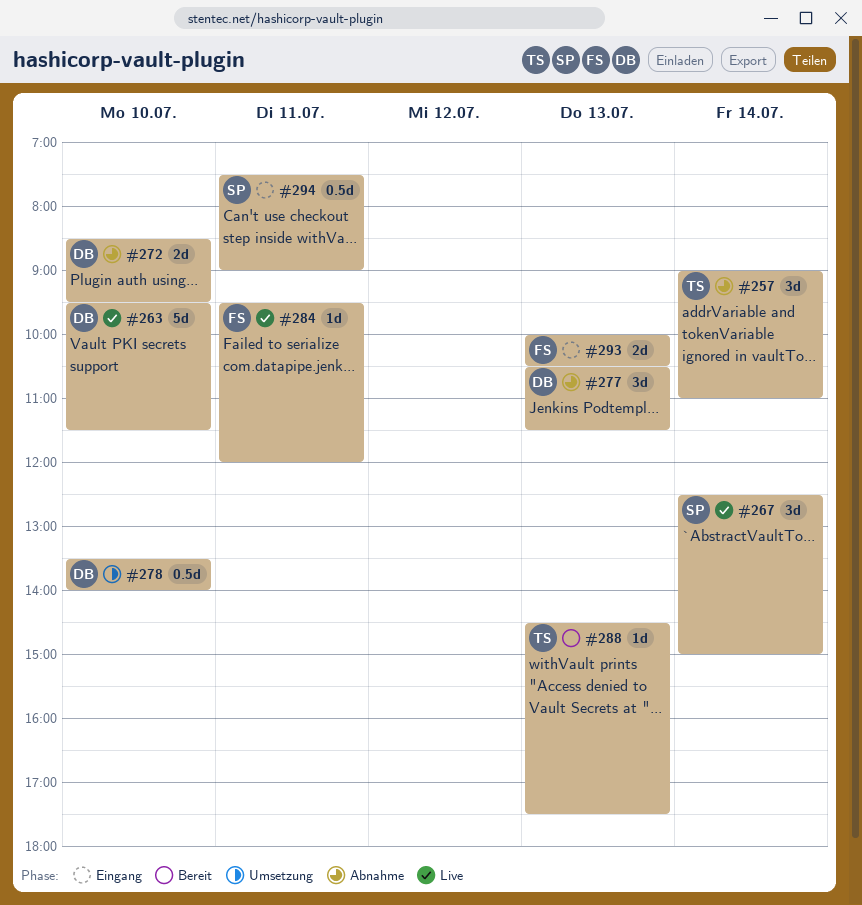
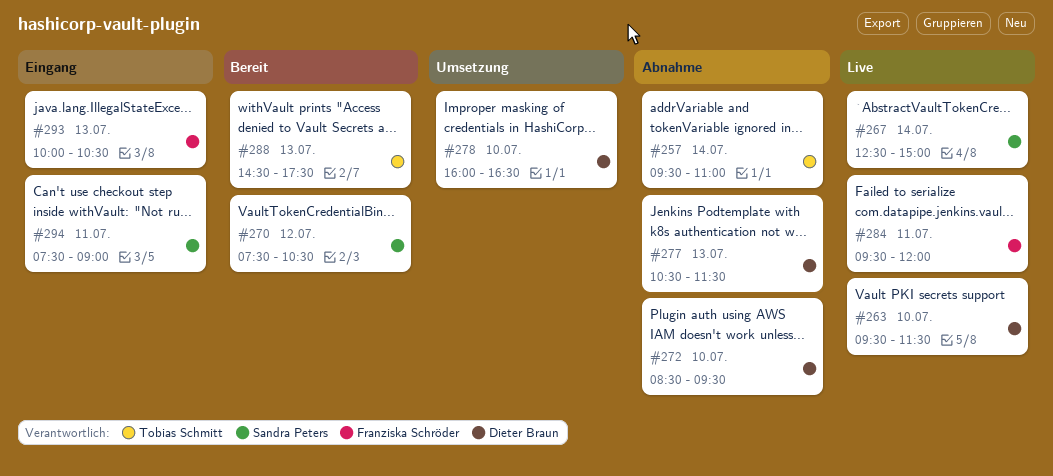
#257, begins: 09:00 -> 09:30
#270: none -> present
#278, begins: 13:30 -> 16:00
#278, ends: 14:00 -> 16:30

